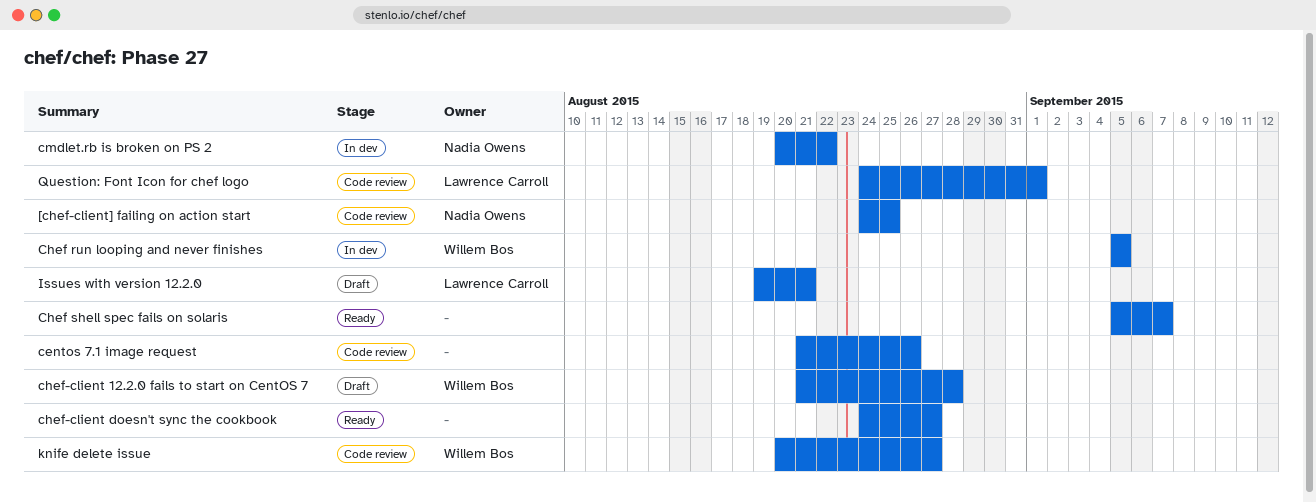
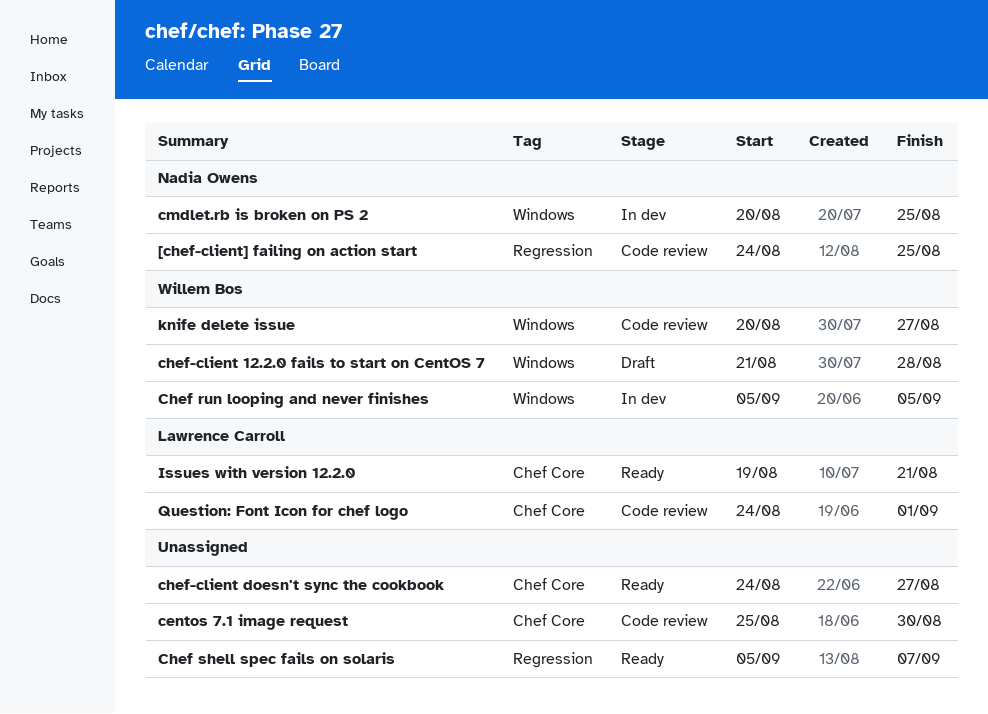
centos 7.1 image request, start: Aug 21 -> Aug 25
centos 7.1 image request, due: Aug 26 -> Aug 30
cmdlet.rb is broken on PS 2, due: Aug 22 -> Aug 25
Issues with version 12.2.0, status: Draft -> Ready

